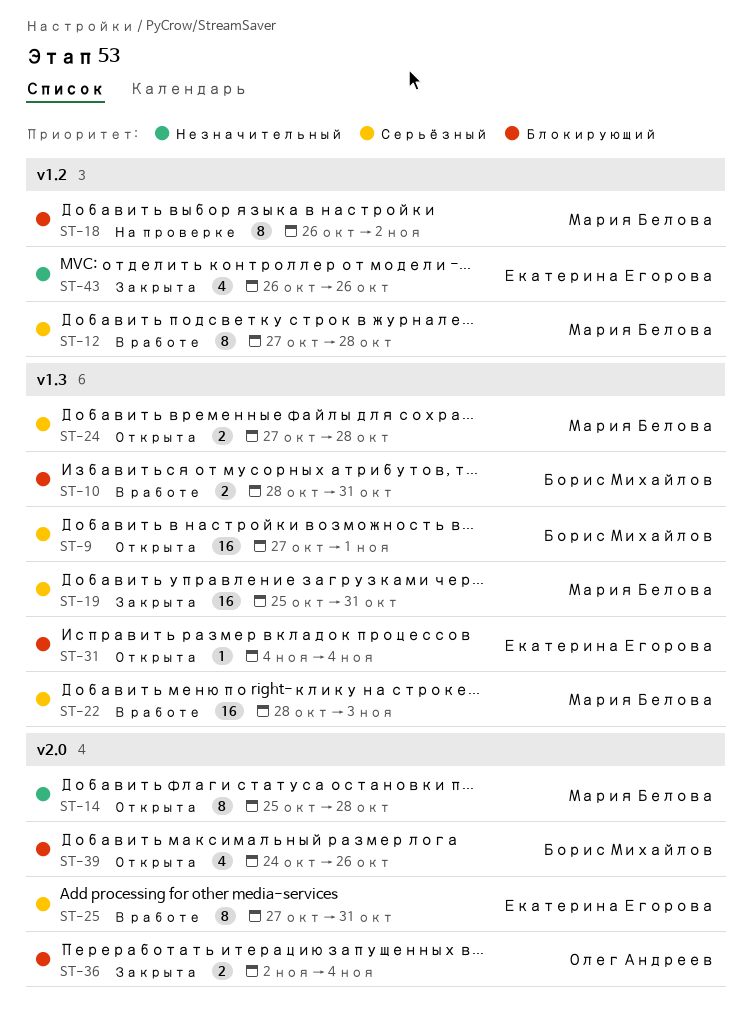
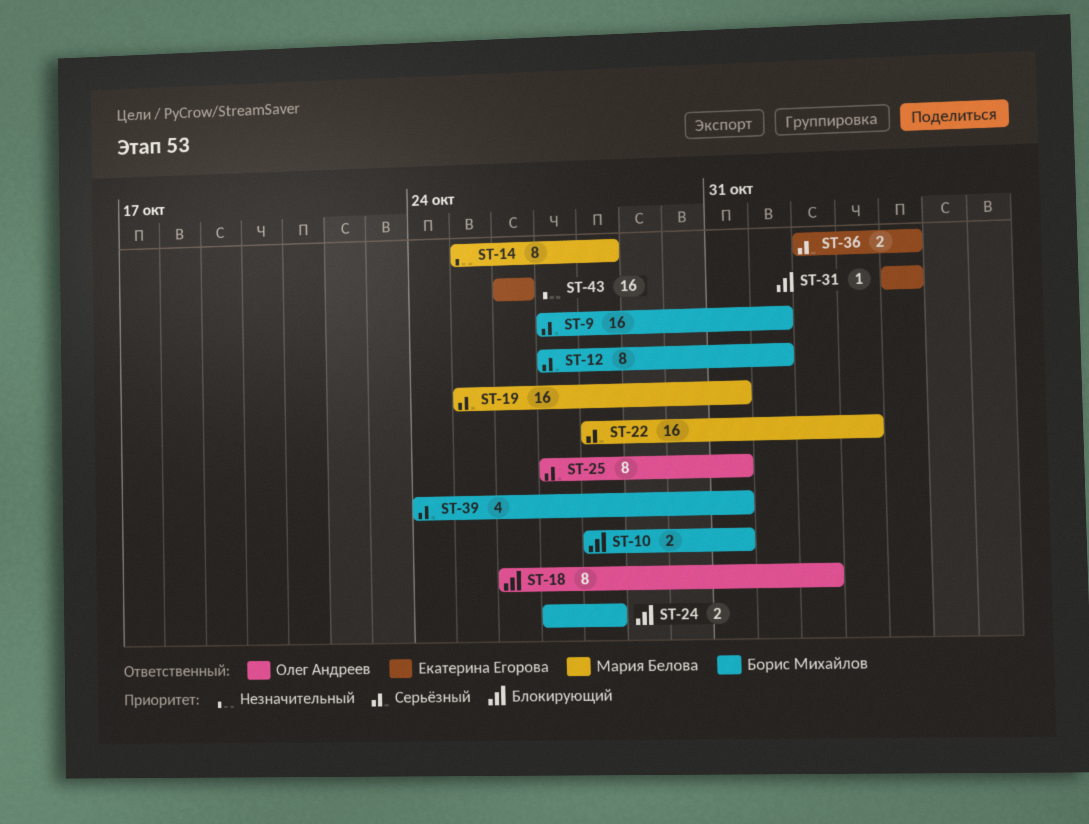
ST-12, owner: Мария Белова -> Борис Михайлов
ST-12, due: Oct 28 -> Nov 1
ST-18, owner: Мария Белова -> Олег Андреев
ST-24, owner: Мария Белова -> Борис Михайлов
ST-24, priority: Серьёзный -> Блокирующий
ST-25, owner: Екатерина Егорова -> Олег Андреев
ST-36, owner: Олег Андреев -> Екатерина Егорова
ST-36, priority: Блокирующий -> Серьёзный
ST-39, priority: Блокирующий -> Серьёзный
ST-39, due: Oct 26 -> Oct 31
ST-43, estimate: 4 -> 16

